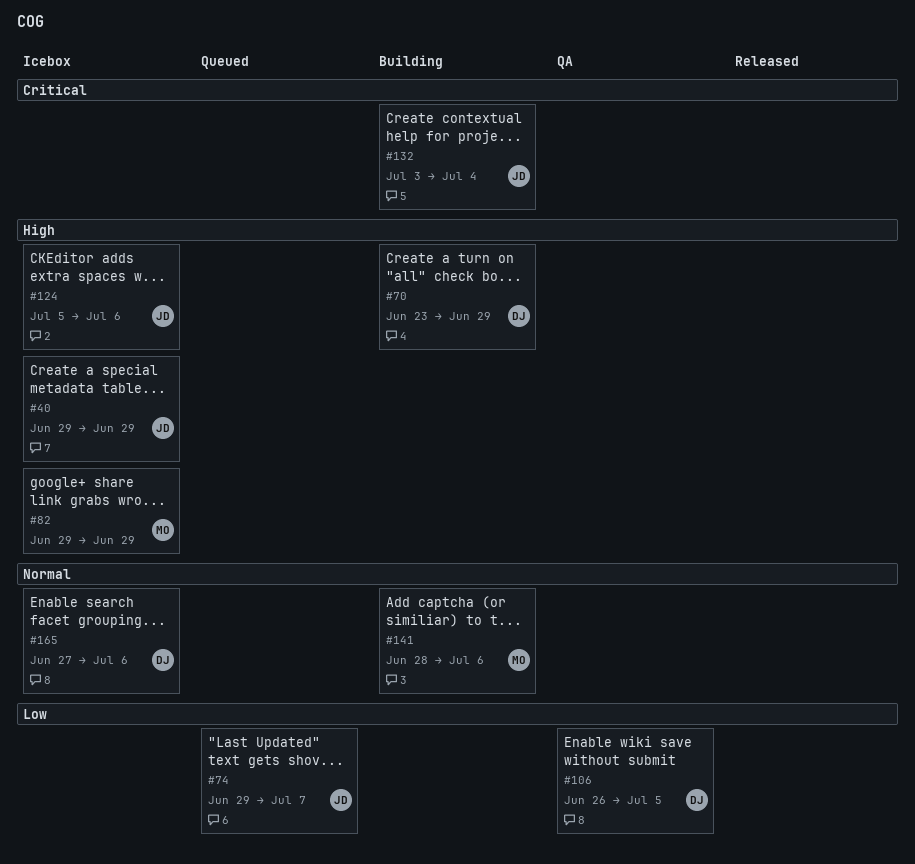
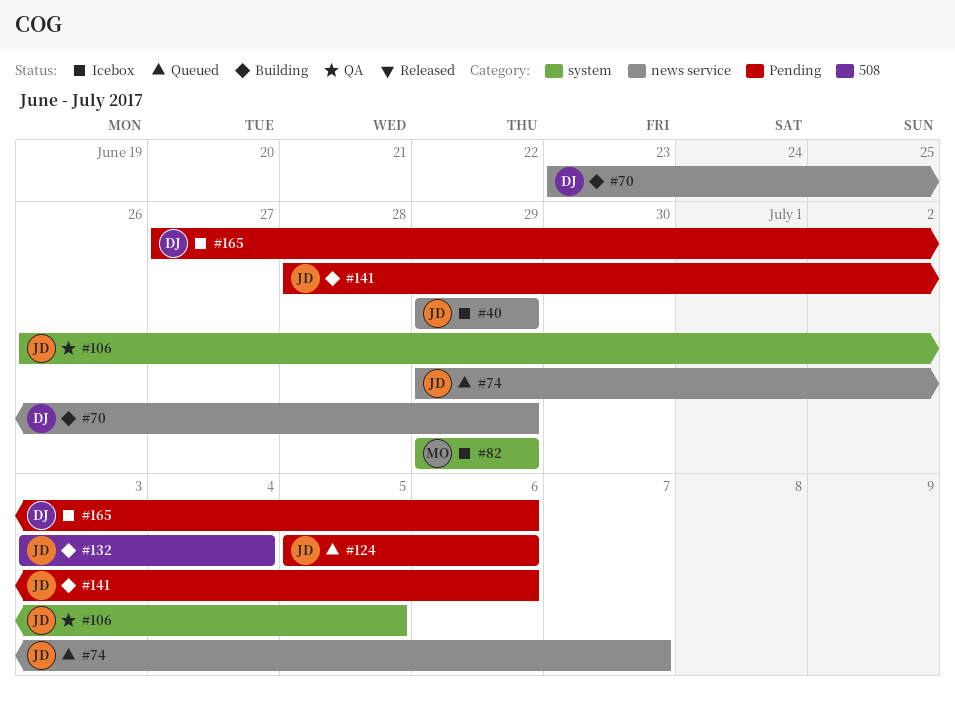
#106, owner: DJ -> JD
#124, status: Icebox -> Queued
#141, owner: MO -> JD

